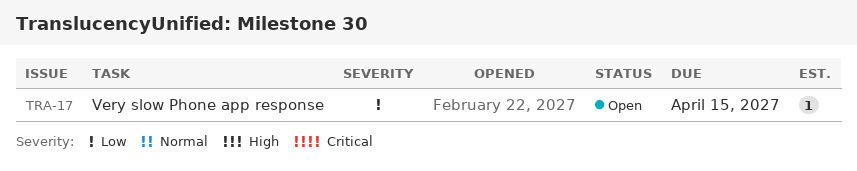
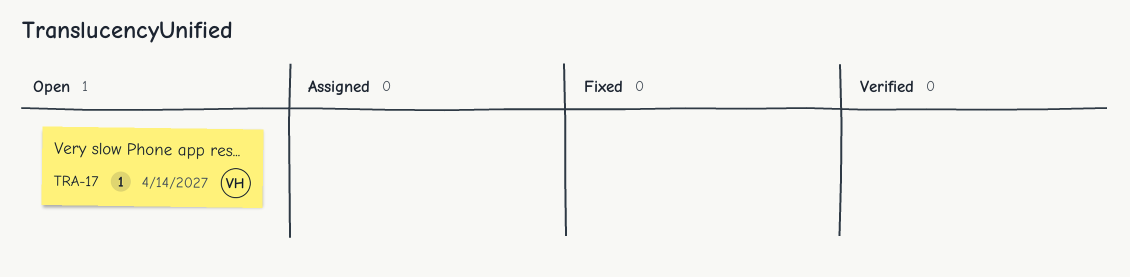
TRA-17, due: Apr 15 -> Apr 14

